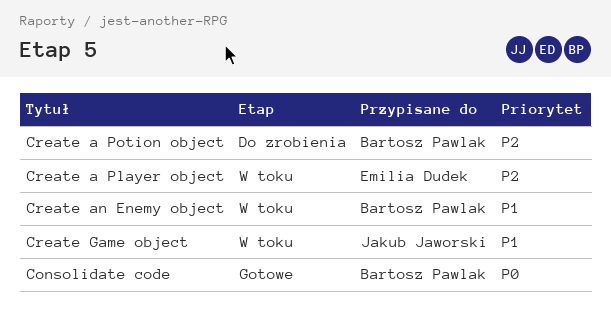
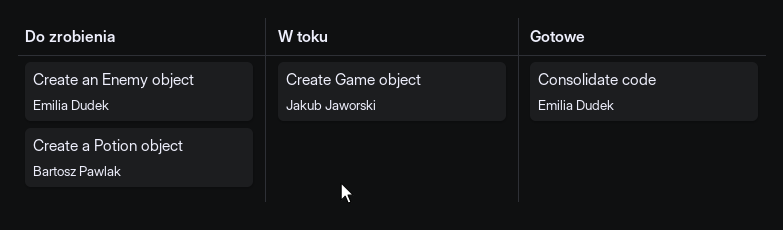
Consolidate code, owner: Bartosz Pawlak -> Emilia Dudek
Create a Player object: present -> none
Create an Enemy object, status: W toku -> Do zrobienia
Create an Enemy object, owner: Bartosz Pawlak -> Emilia Dudek

